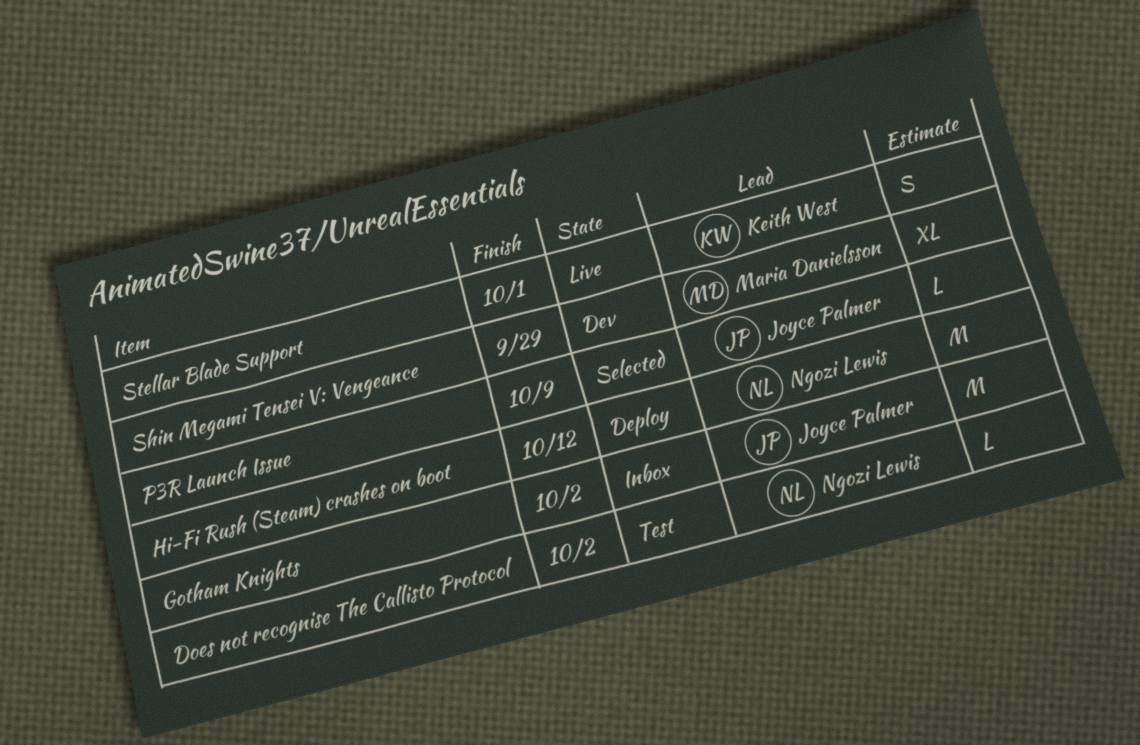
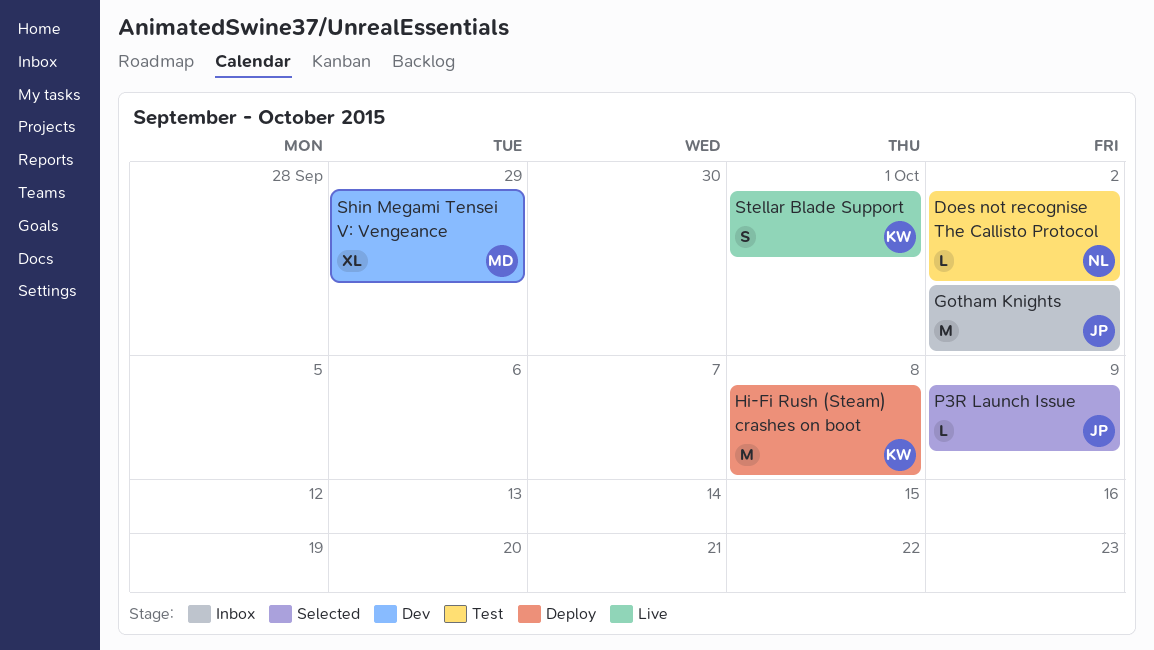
Hi-Fi Rush (Steam) crashes on boot, owner: Ngozi Lewis -> Keith West
Hi-Fi Rush (Steam) crashes on boot, due: Oct 12 -> Oct 8

